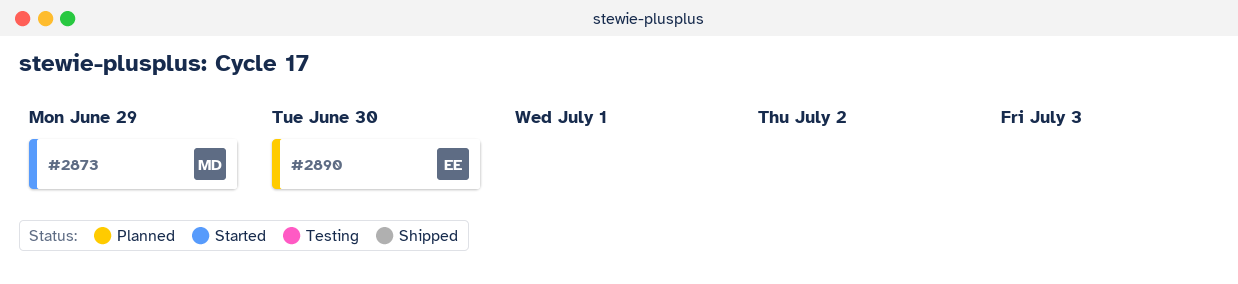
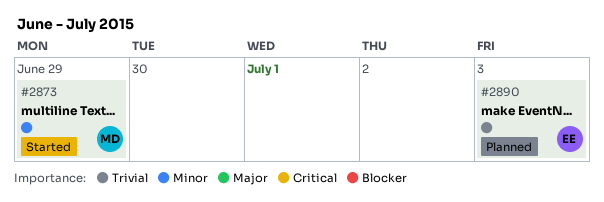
#2890, due: Jun 30 -> Jul 3

